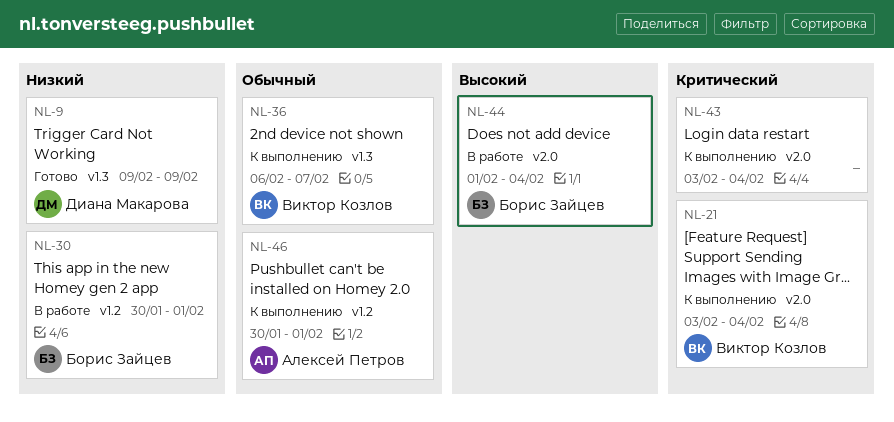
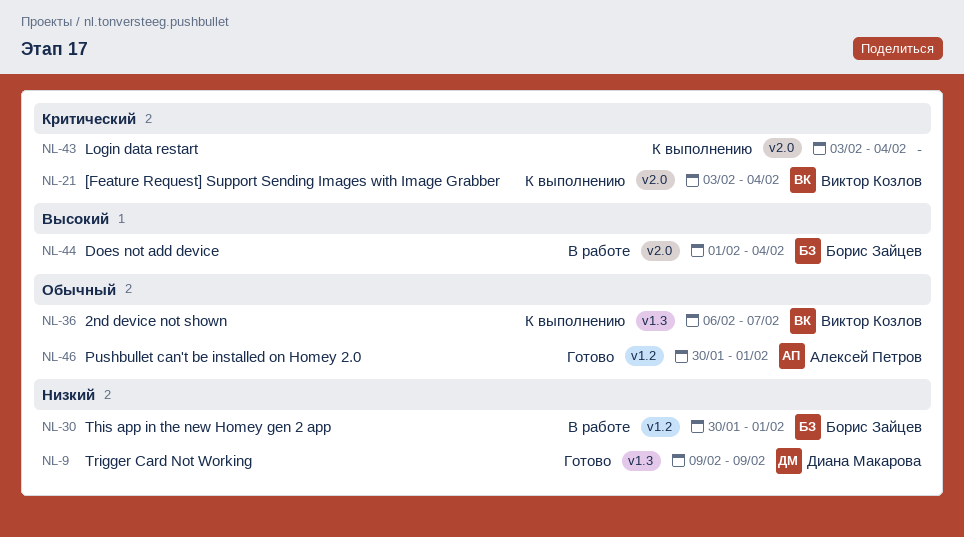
NL-46, status: К выполнению -> Готово

